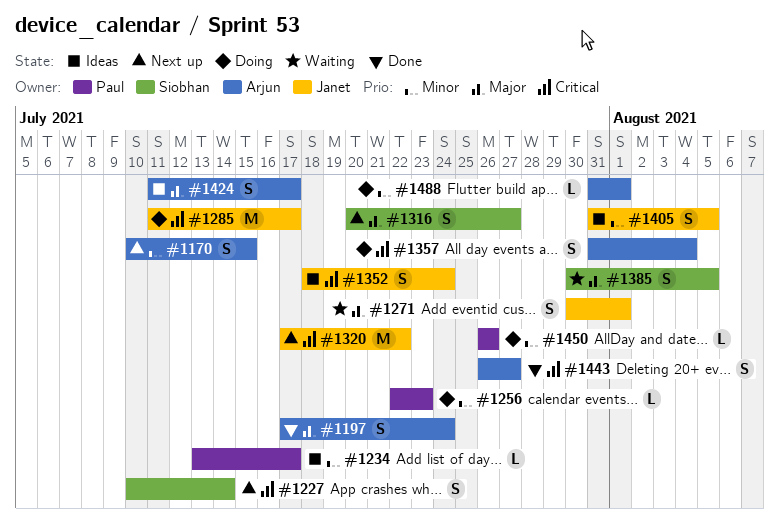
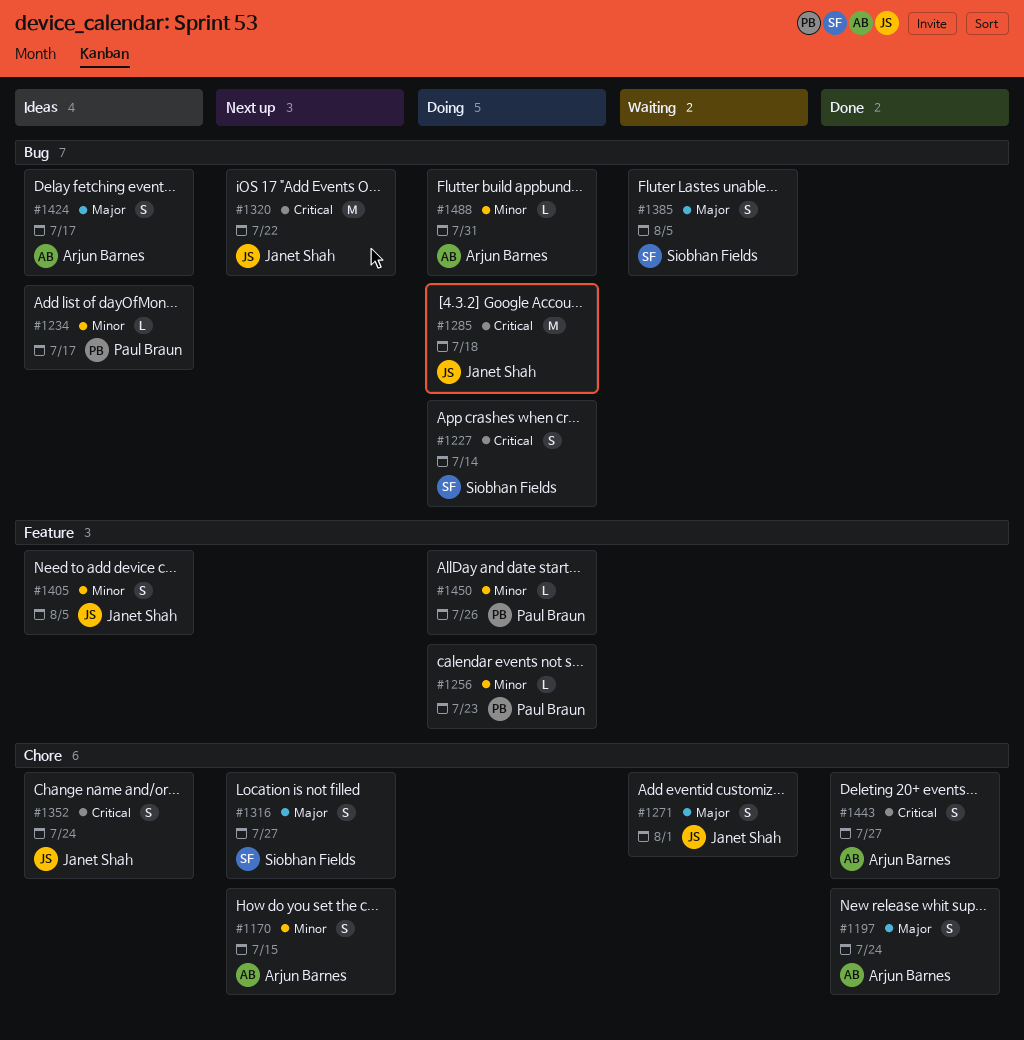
#1227, status: Next up -> Doing
#1285, due: Jul 17 -> Jul 18
#1357: present -> none
#1488, due: Aug 1 -> Jul 31

